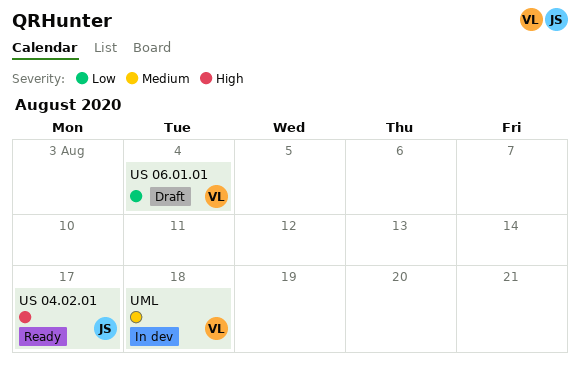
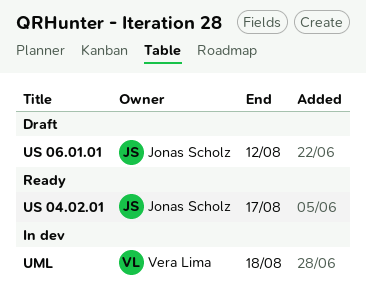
US 06.01.01, owner: Vera Lima -> Jonas Scholz
US 06.01.01, due: Aug 4 -> Aug 12

